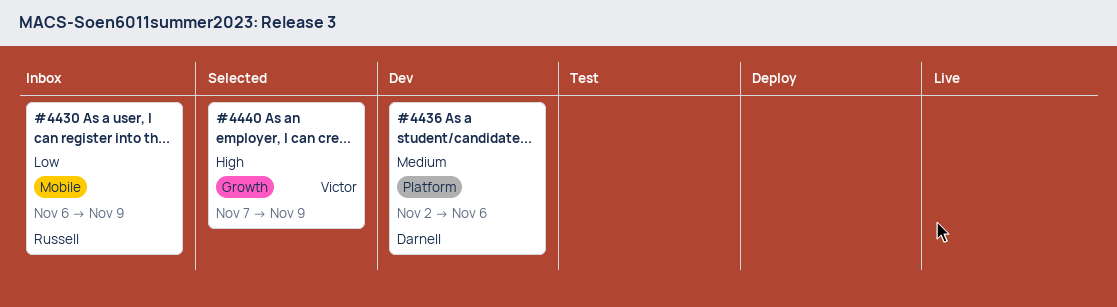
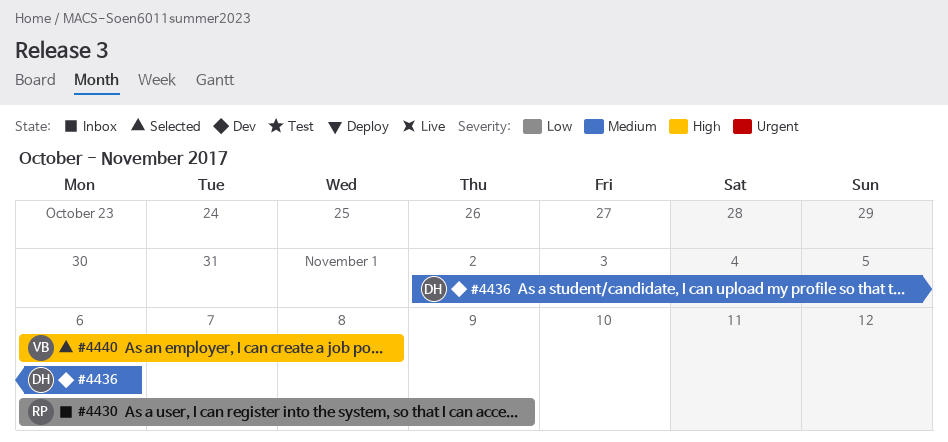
#4440, start: Nov 7 -> Nov 6
#4440, due: Nov 9 -> Nov 8

